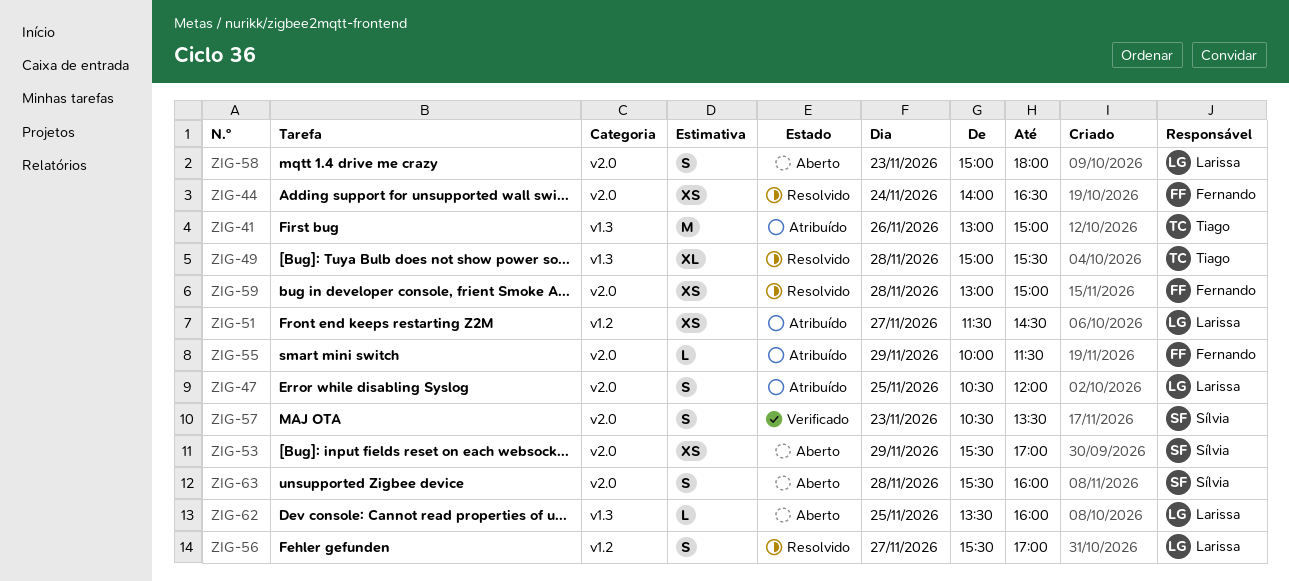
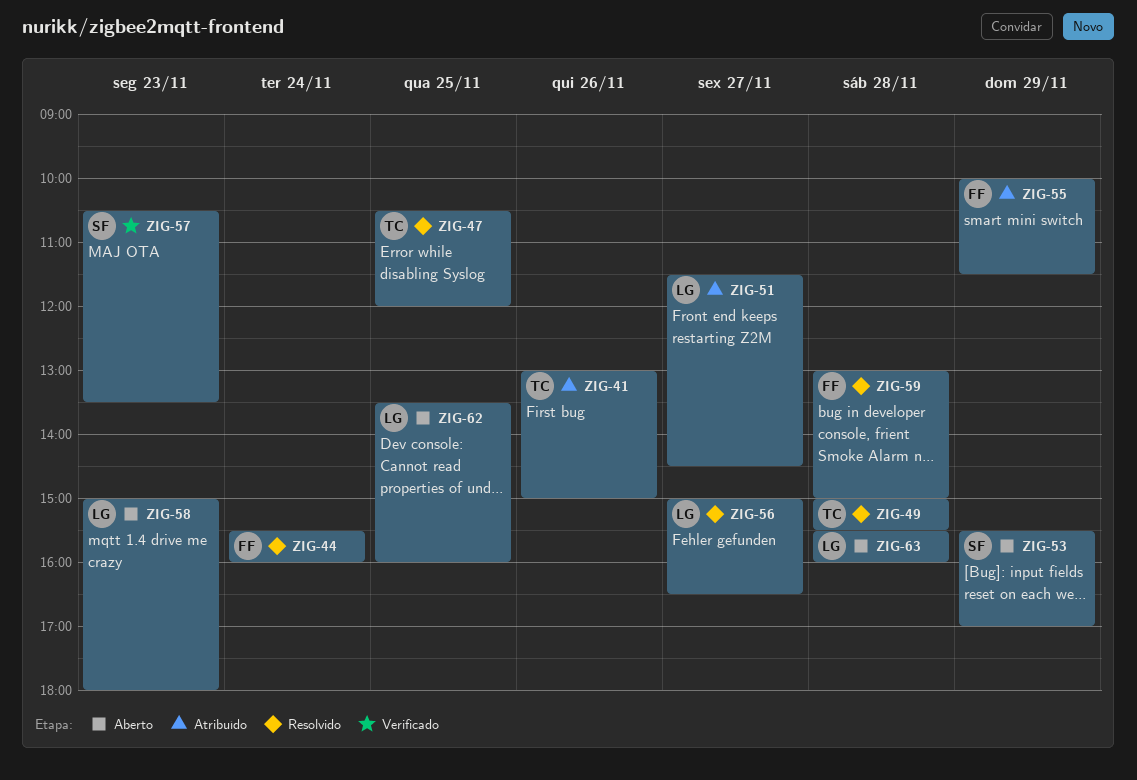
ZIG-44, begins: 14:00 -> 15:30
ZIG-44, ends: 16:30 -> 16:00
ZIG-47, status: Atribuído -> Resolvido
ZIG-47, owner: Larissa -> Tiago
ZIG-56, begins: 15:30 -> 15:00
ZIG-56, ends: 17:00 -> 16:30
ZIG-63, owner: Sílvia -> Larissa

